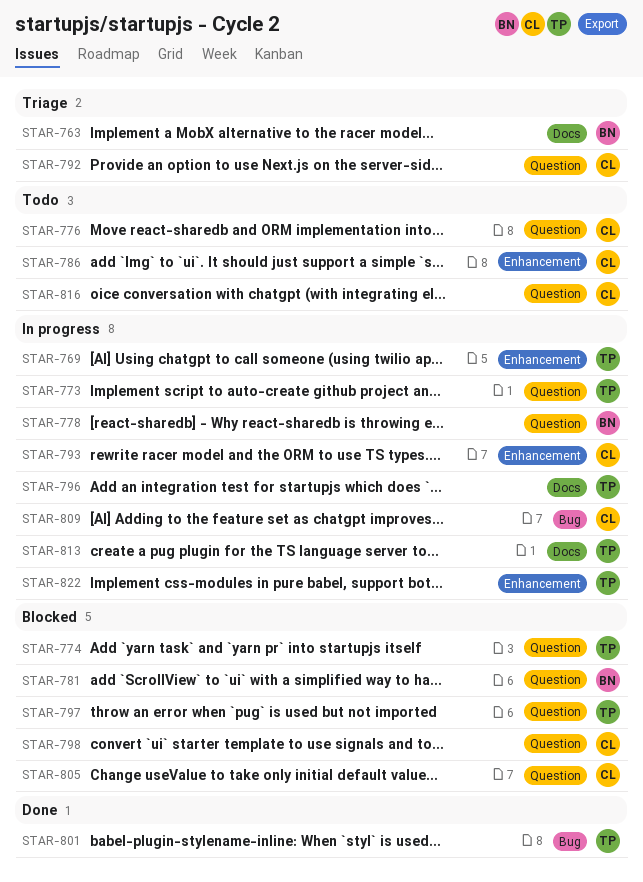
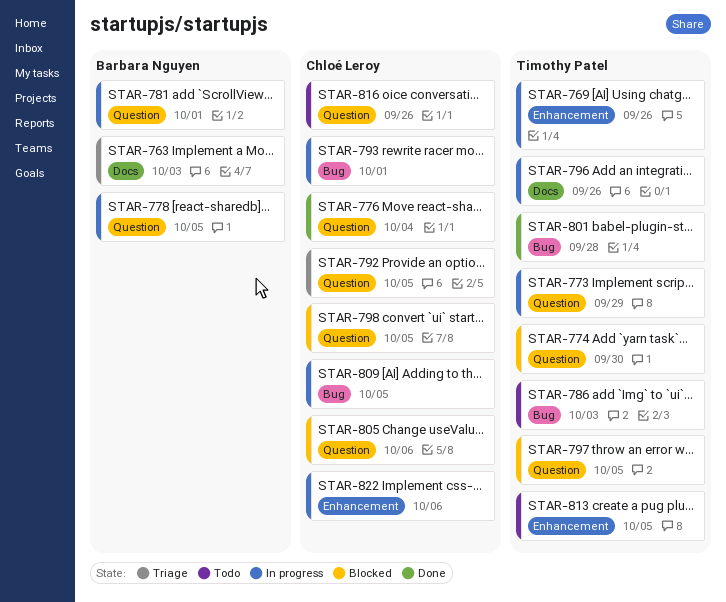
STAR-776, status: Todo -> Done
STAR-781, status: Blocked -> In progress
STAR-786, owner: Chloé Leroy -> Timothy Patel
STAR-786, label: Enhancement -> Bug
STAR-793, label: Enhancement -> Bug
STAR-813, status: In progress -> Todo
STAR-813, label: Docs -> Enhancement
STAR-822, owner: Timothy Patel -> Chloé Leroy

